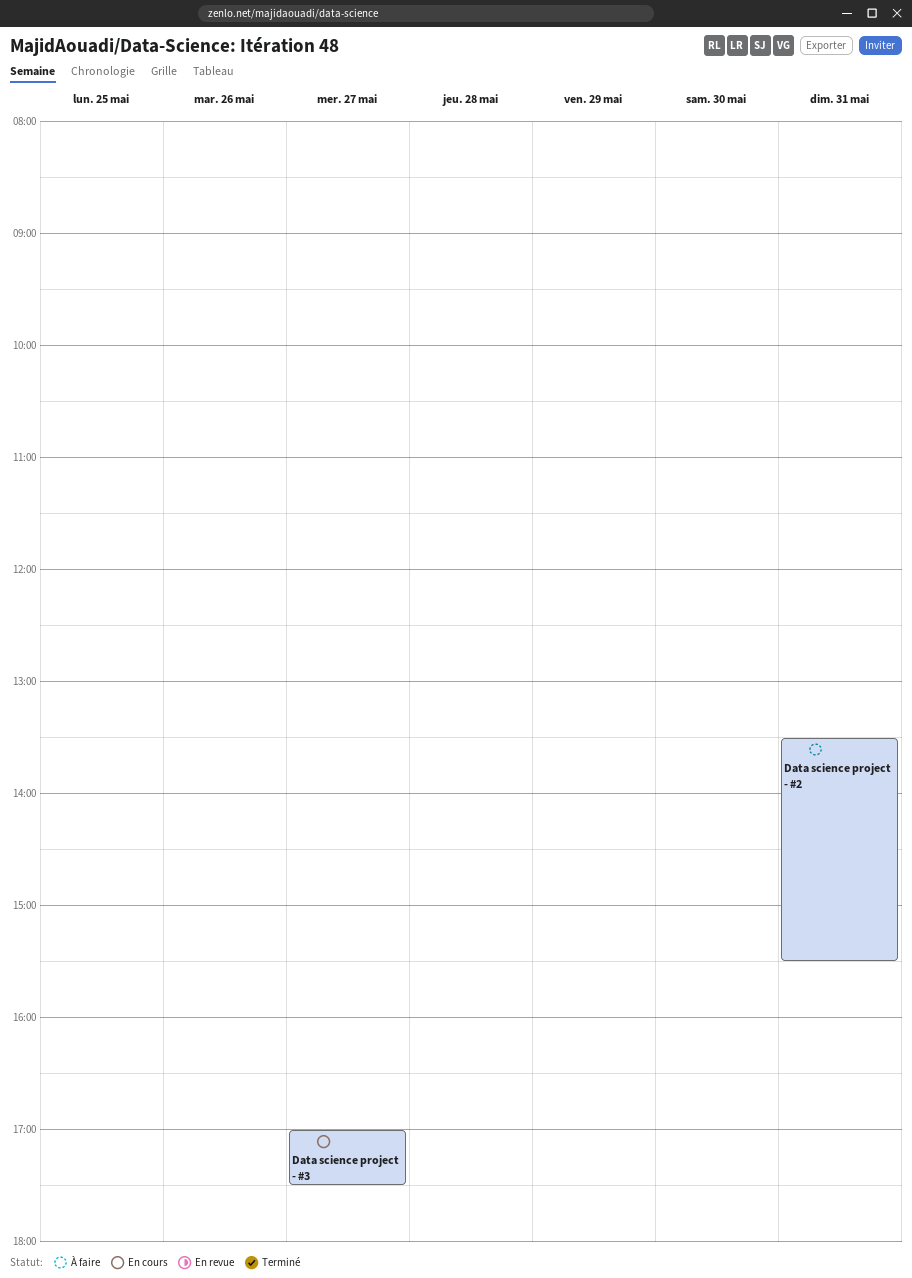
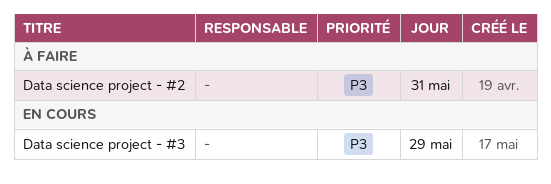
Data science project - #3, day: May 27 -> May 29

